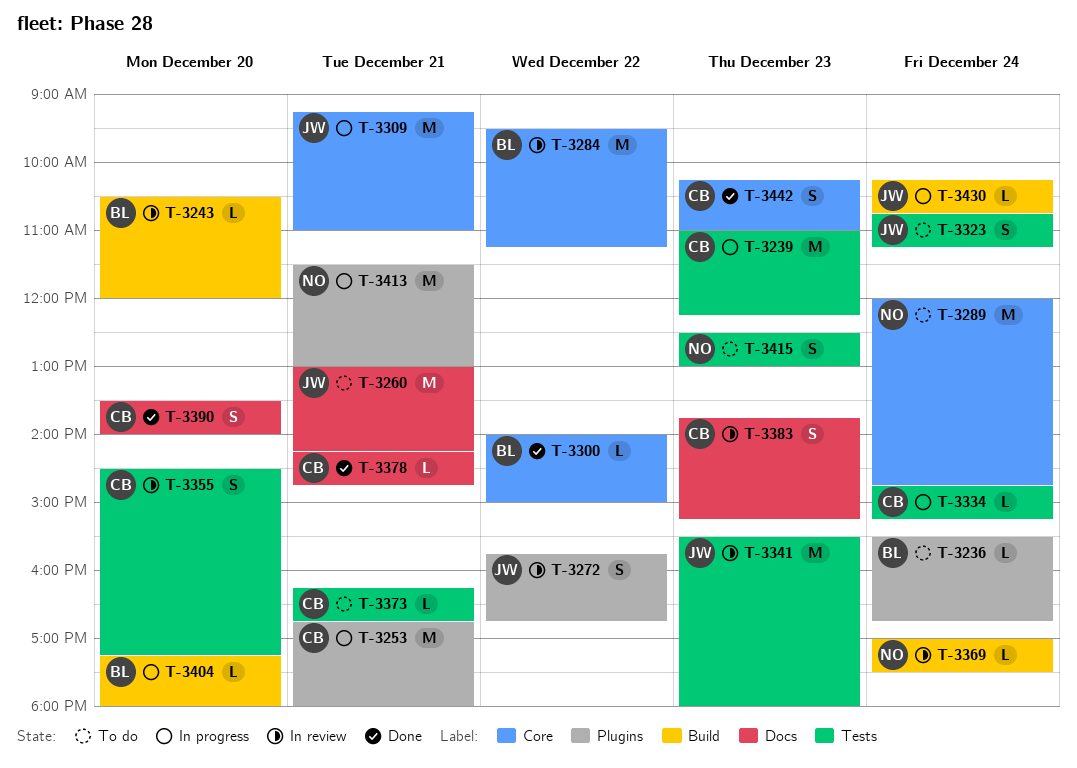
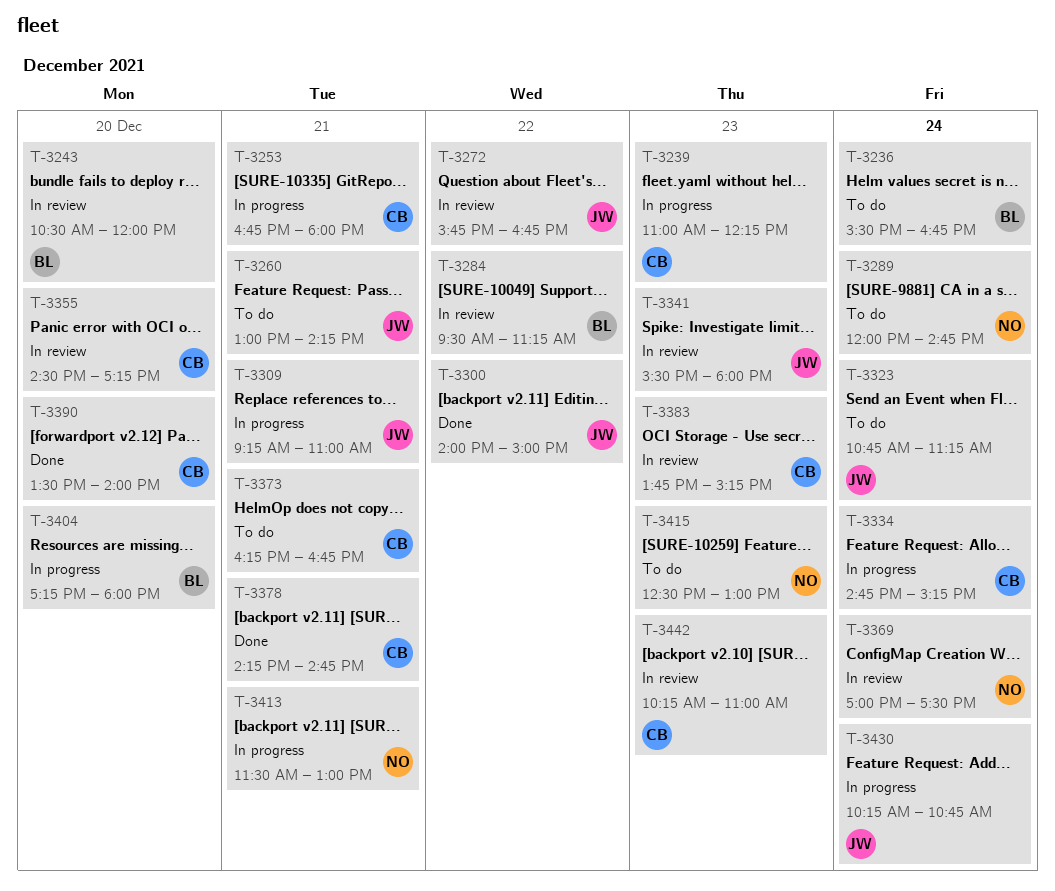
T-3300, owner: BL -> JW
T-3442, status: Done -> In review

